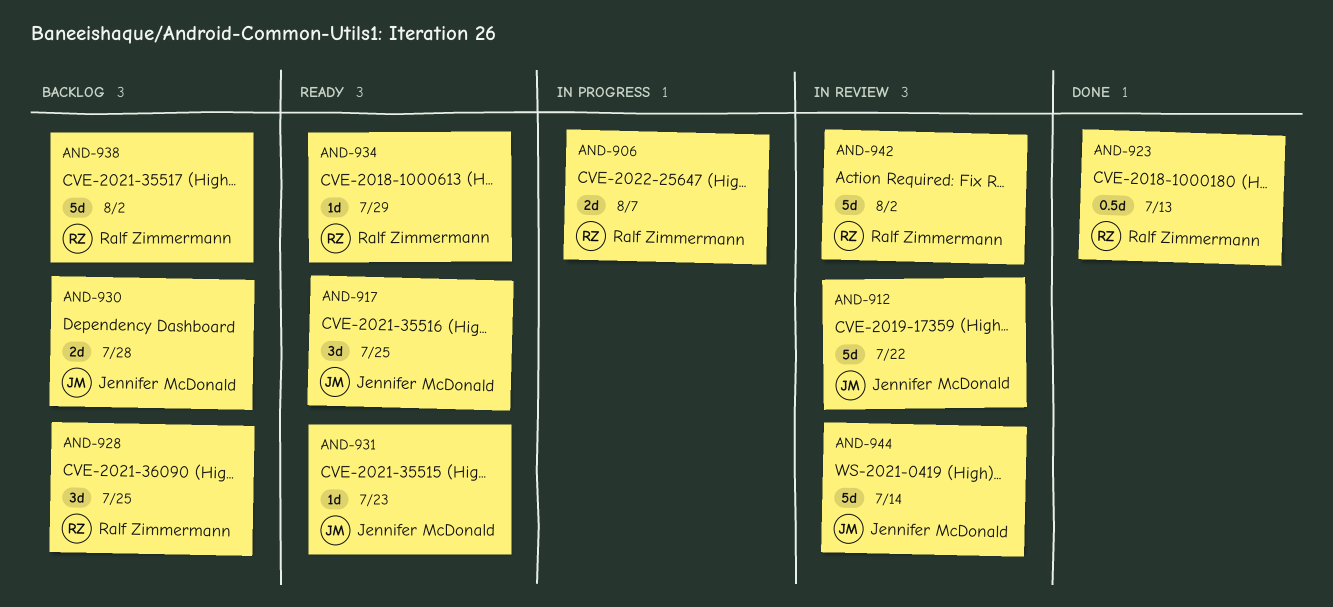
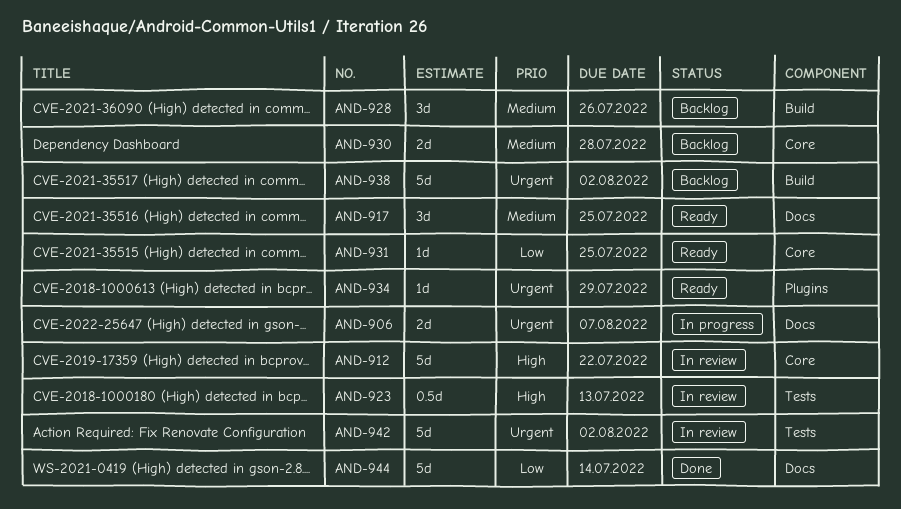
AND-923, status: Done -> In review
AND-928, due: Jul 25 -> Jul 26
AND-931, due: Jul 23 -> Jul 25
AND-944, status: In review -> Done

